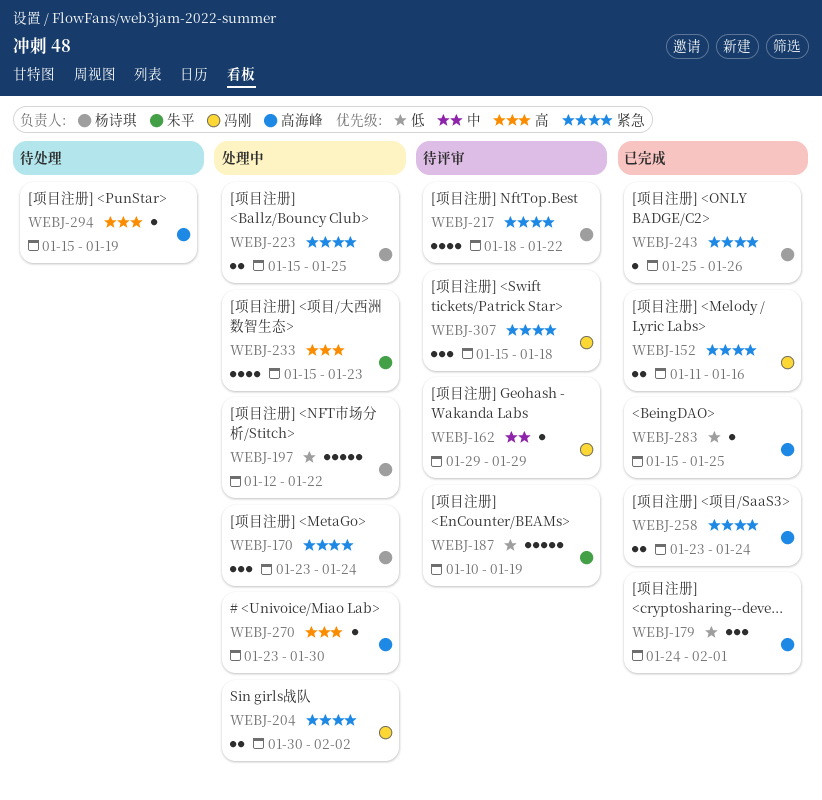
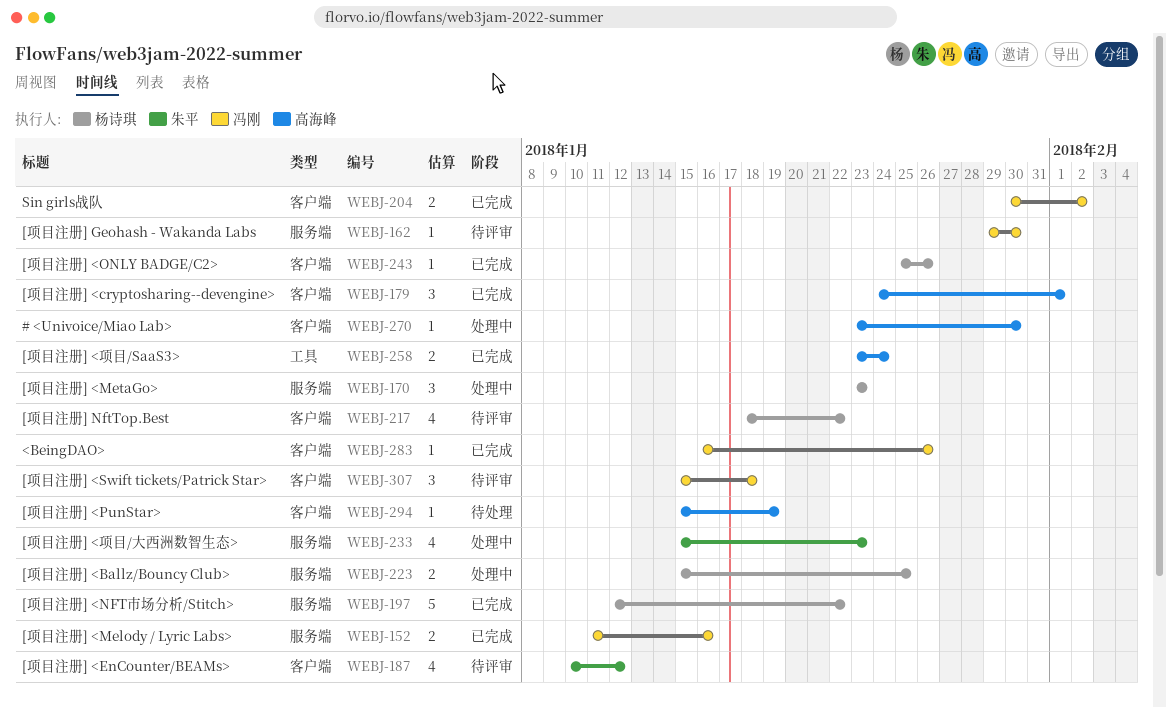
WEBJ-162, due: Jan 29 -> Jan 30
WEBJ-170, due: Jan 24 -> Jan 23
WEBJ-187, estimate: 5 -> 4
WEBJ-187, due: Jan 19 -> Jan 12
WEBJ-197, status: 处理中 -> 已完成
WEBJ-204, status: 处理中 -> 已完成
WEBJ-283, owner: 高海峰 -> 冯刚
WEBJ-283, start: Jan 15 -> Jan 16
WEBJ-283, due: Jan 25 -> Jan 26

